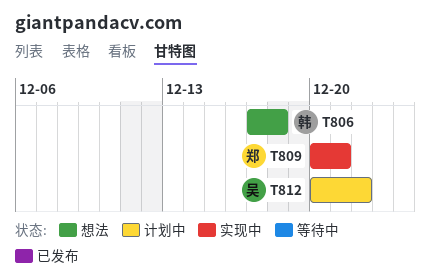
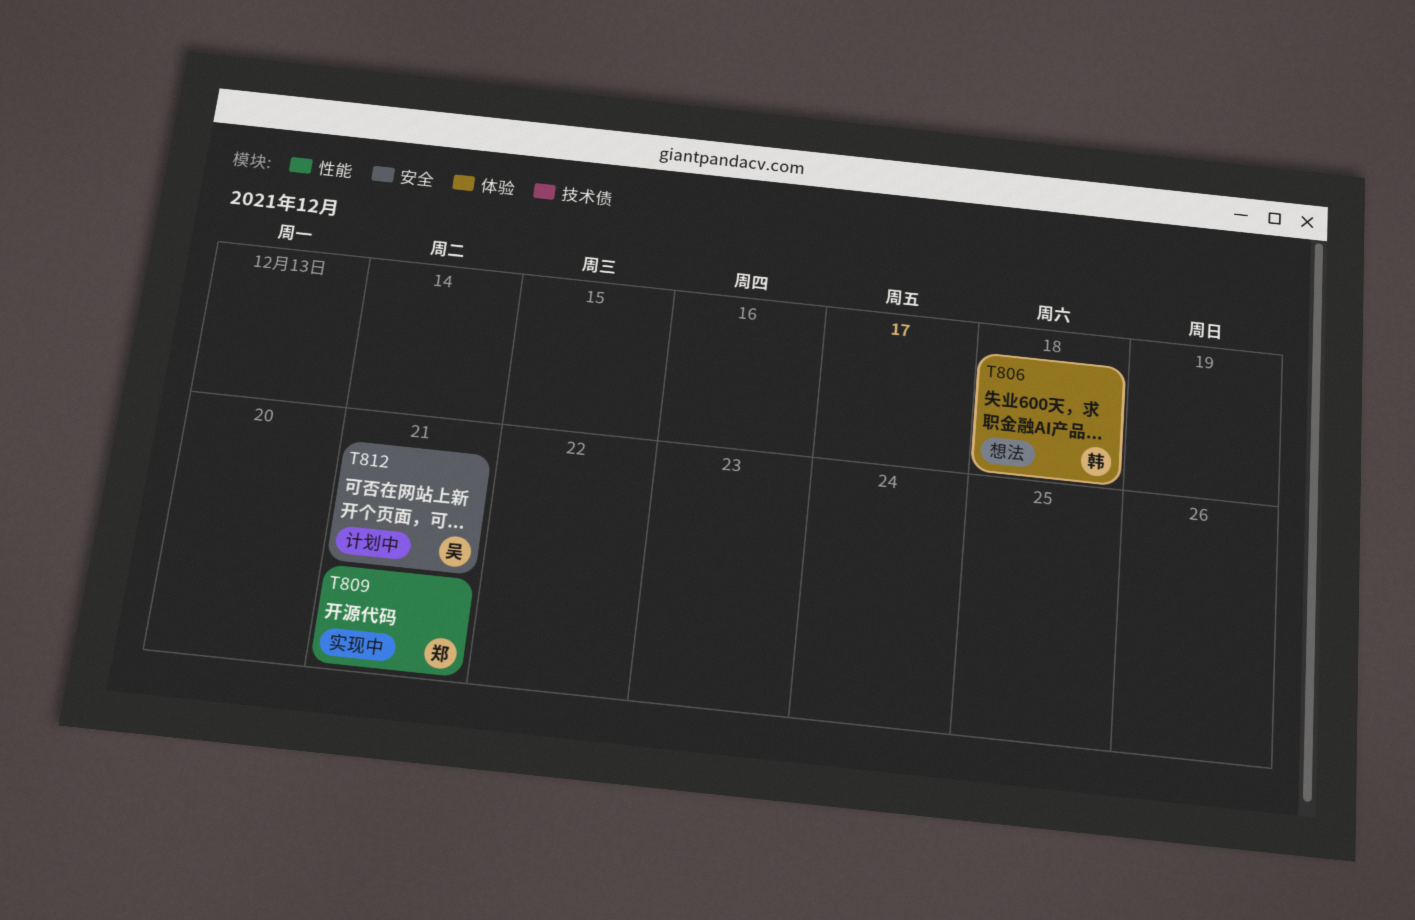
T812, due: Dec 22 -> Dec 21

